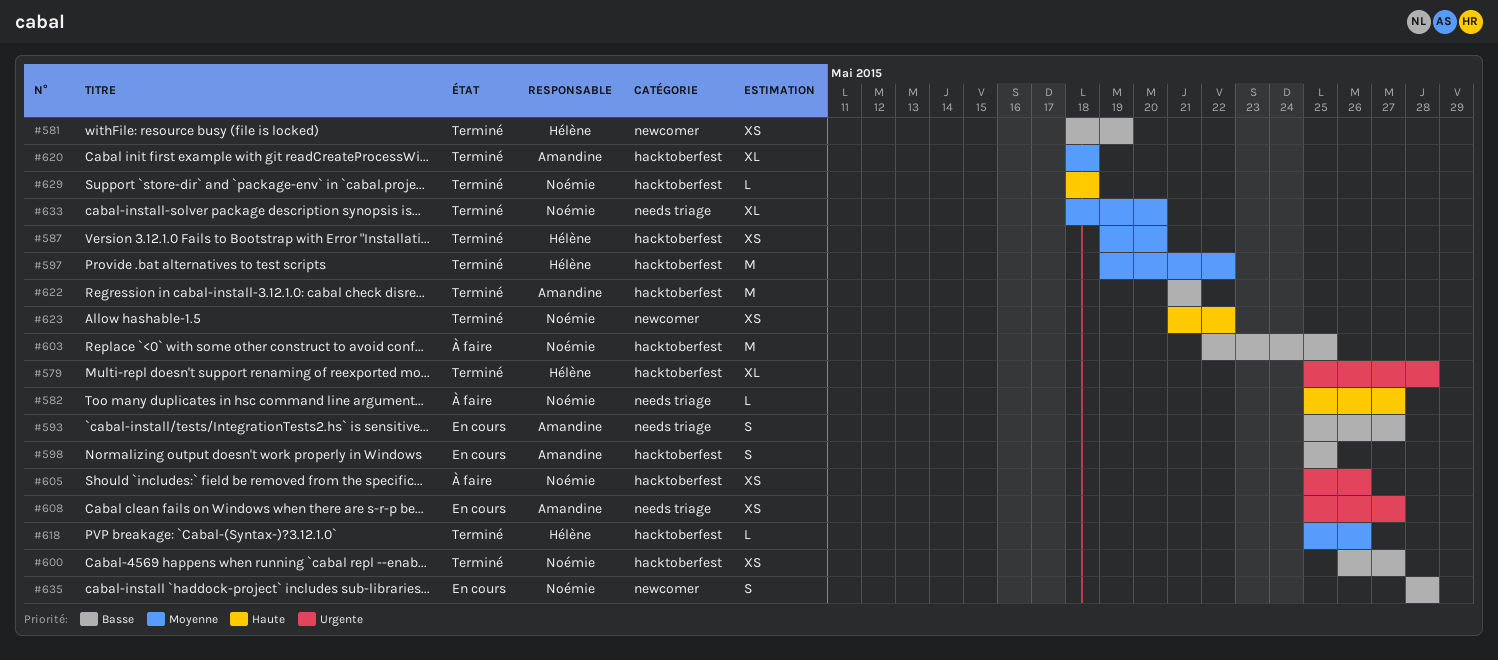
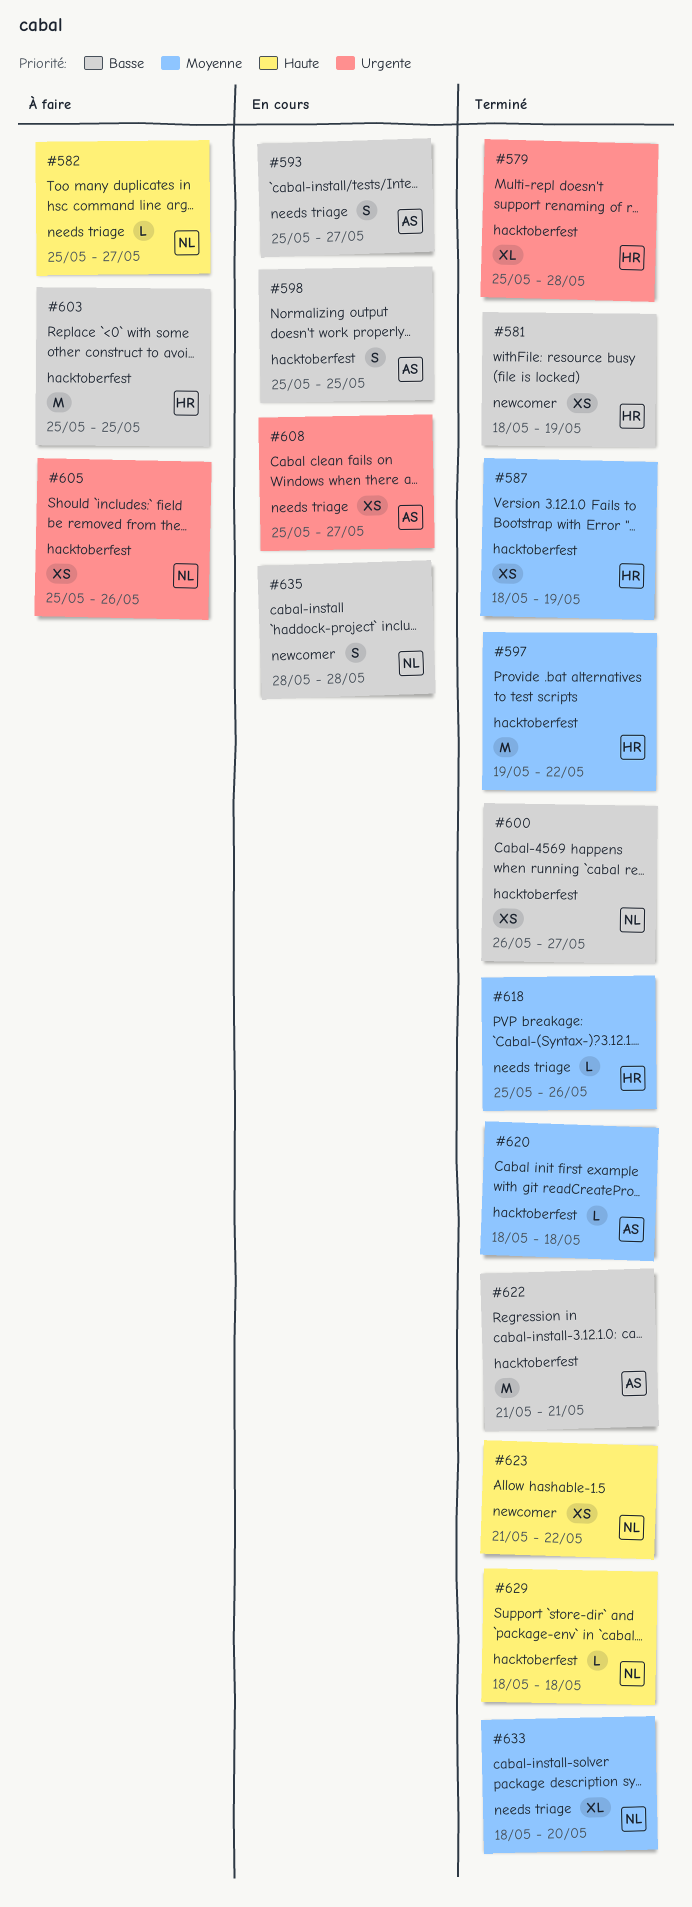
#587, start: May 19 -> May 18
#587, due: May 20 -> May 19
#603, owner: Noémie -> Hélène
#603, start: May 22 -> May 25
#618, label: hacktoberfest -> needs triage
#620, estimate: XL -> L

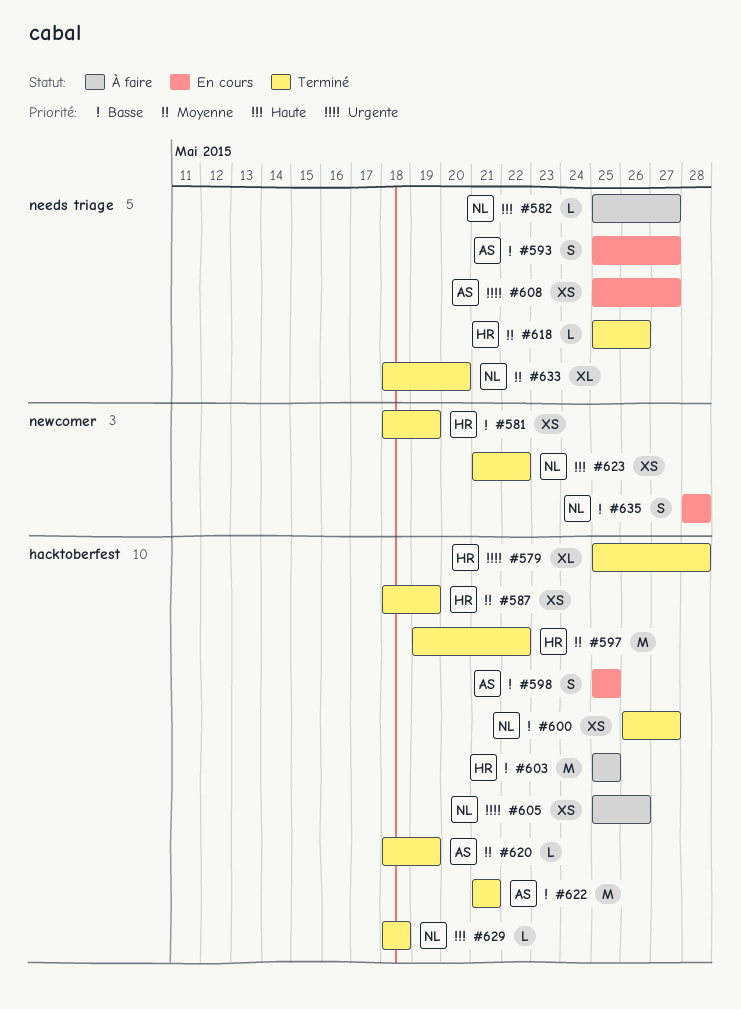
#620, due: May 18 -> May 19

